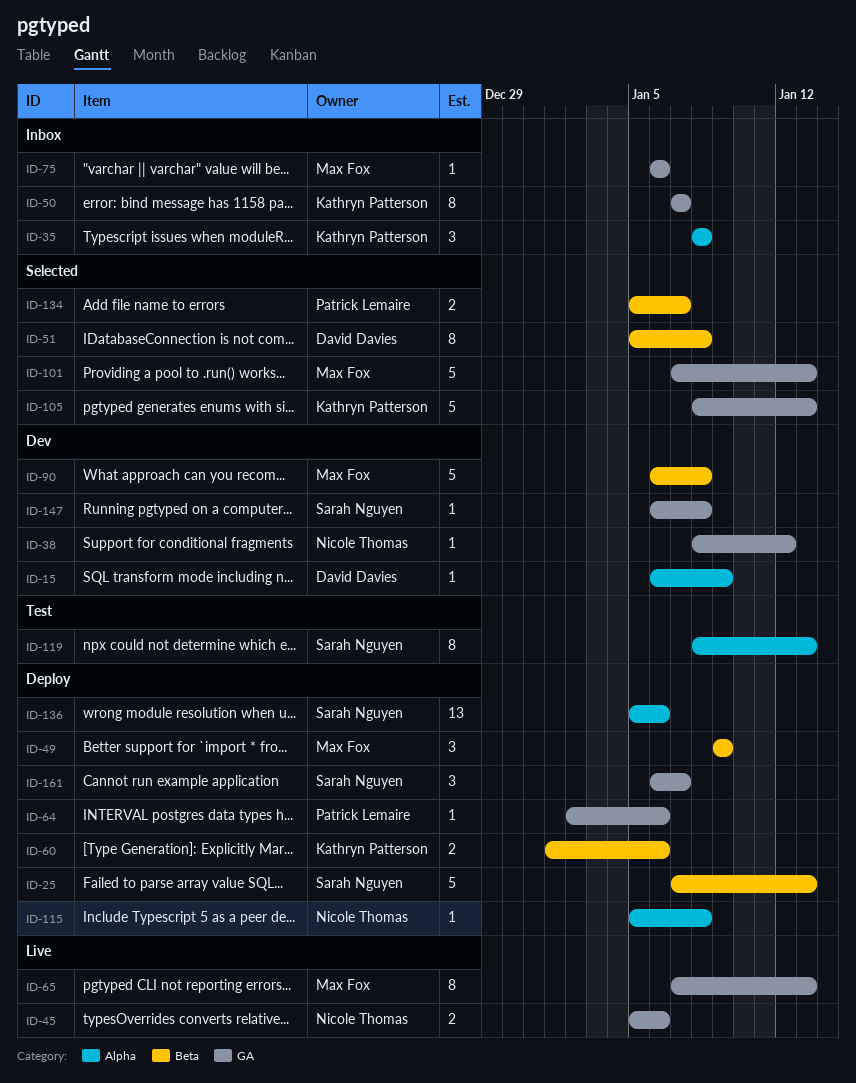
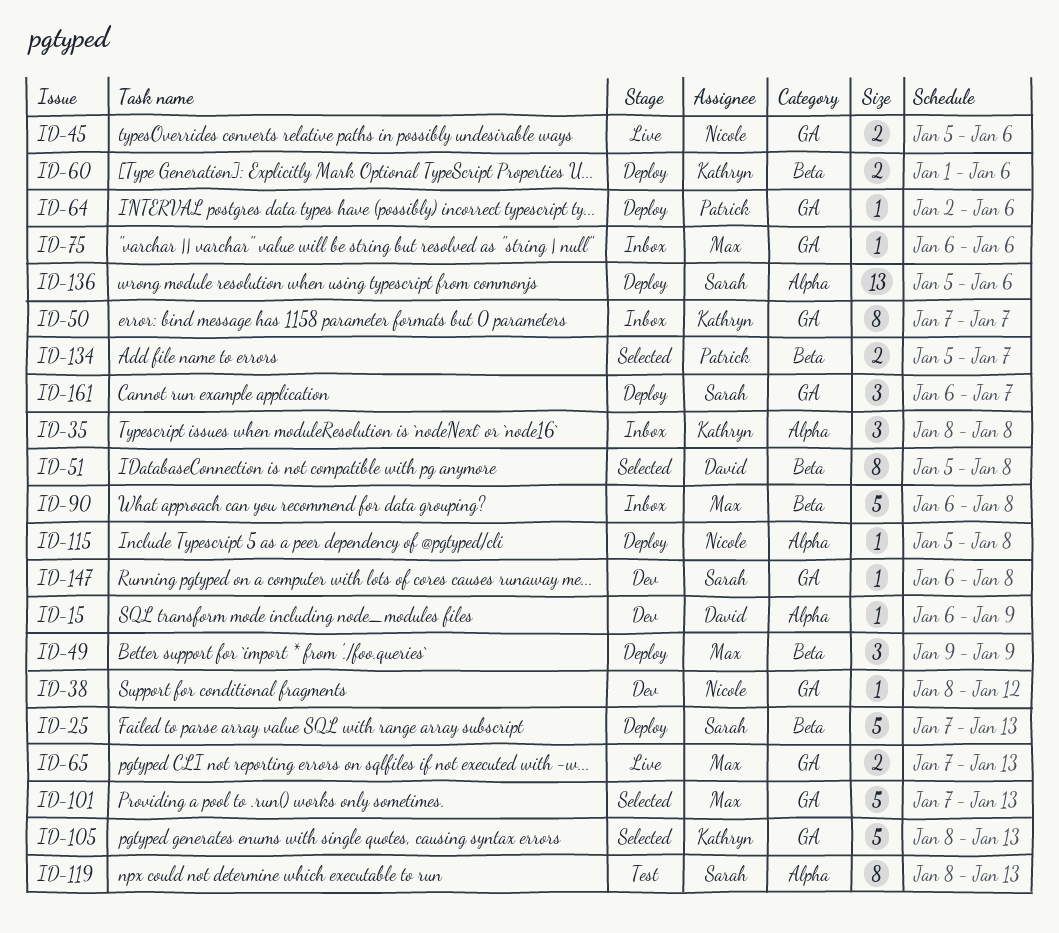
ID-65, estimate: 8 -> 2
ID-90, status: Dev -> Inbox

